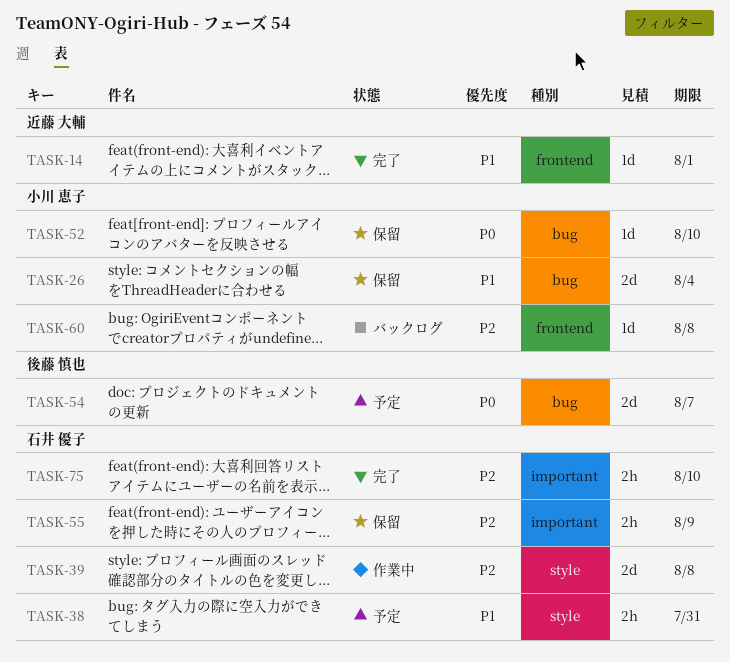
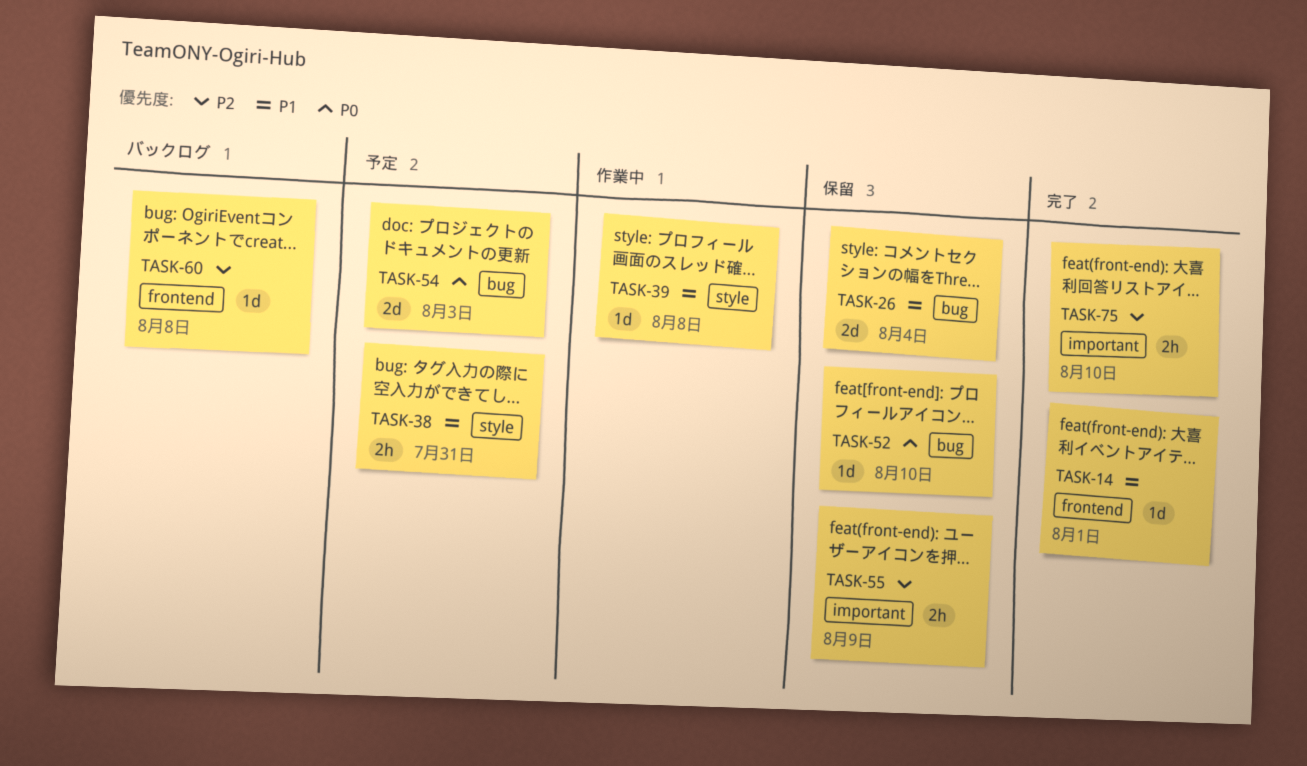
TASK-39, priority: P2 -> P1
TASK-39, estimate: 2d -> 1d
TASK-54, due: Aug 7 -> Aug 3

